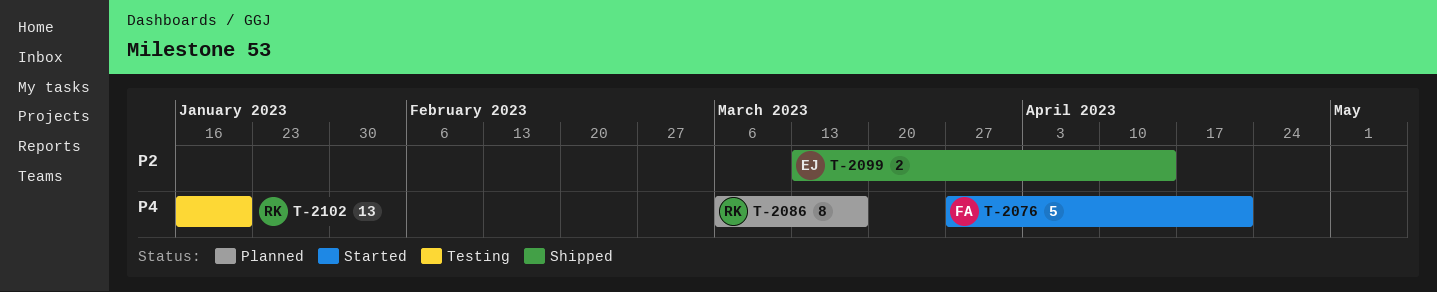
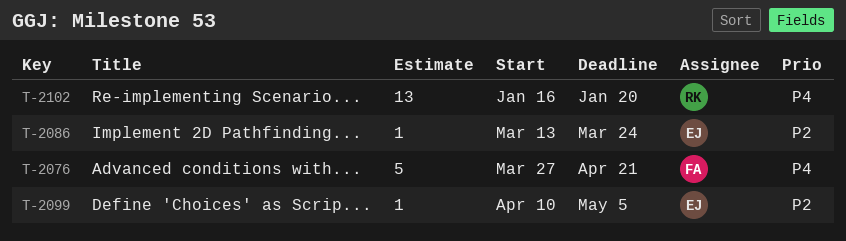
T-2086, owner: RK -> EJ
T-2086, priority: P4 -> P2
T-2086, estimate: 8 -> 1
T-2086, start: Mar 6 -> Mar 13
T-2086, due: Mar 17 -> Mar 24
T-2099, estimate: 2 -> 1
T-2099, start: Mar 13 -> Apr 10
T-2099, due: Apr 14 -> May 5

